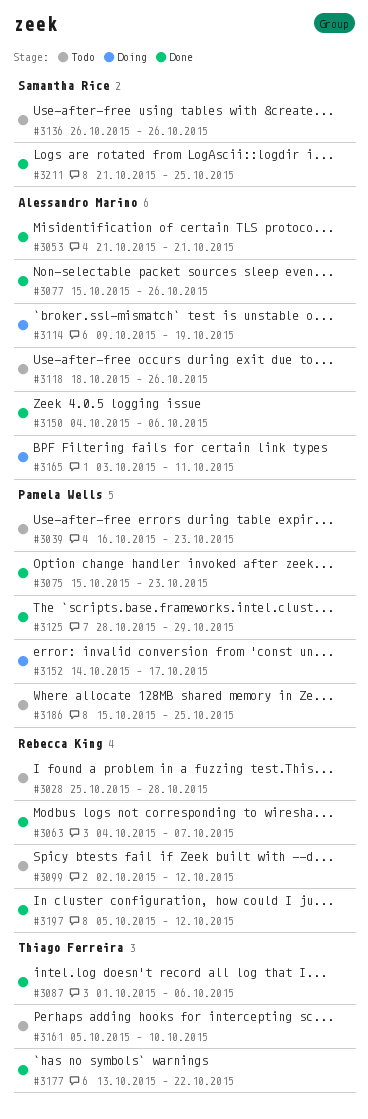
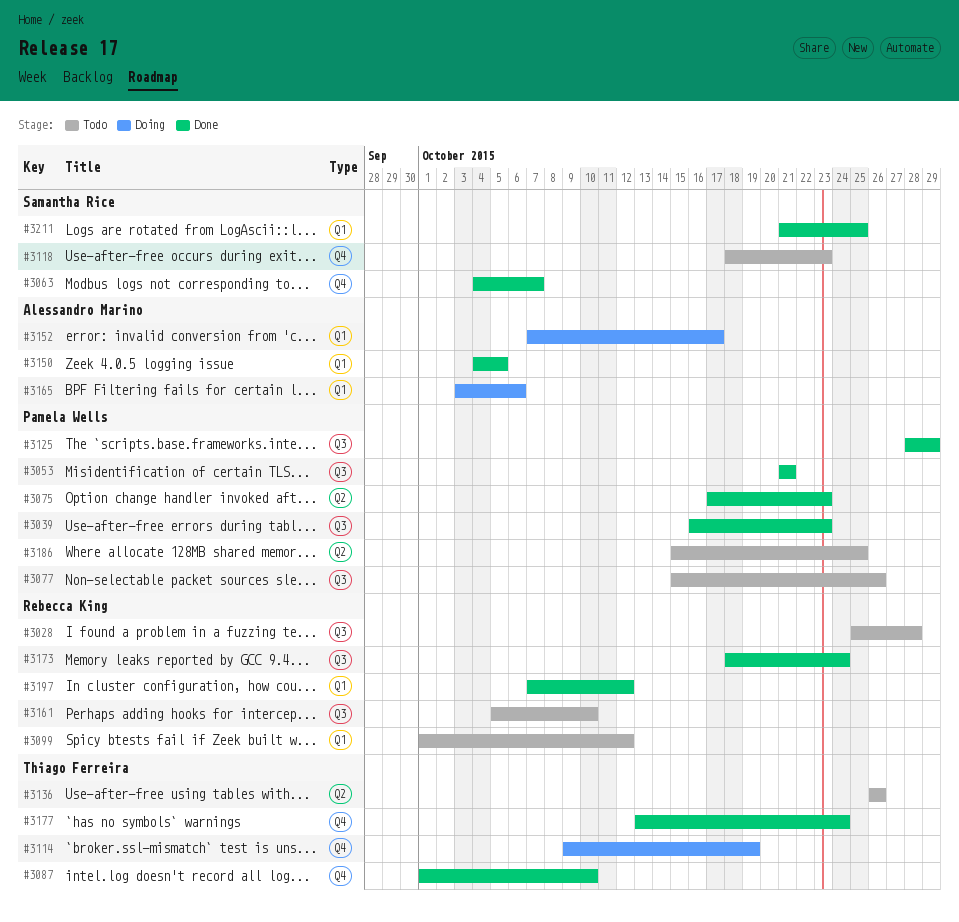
#3039, status: Todo -> Done
#3053, owner: Alessandro Marino -> Pamela Wells
#3063, owner: Rebecca King -> Samantha Rice
#3075, start: Oct 15 -> Oct 17
#3077, status: Done -> Todo
#3077, owner: Alessandro Marino -> Pamela Wells
#3087, due: Oct 6 -> Oct 10
#3099, start: Oct 2 -> Oct 1
#3114, owner: Alessandro Marino -> Thiago Ferreira
#3118, owner: Alessandro Marino -> Samantha Rice
#3118, due: Oct 26 -> Oct 23
#3136, owner: Samantha Rice -> Thiago Ferreira
#3150, due: Oct 6 -> Oct 5
#3152, owner: Pamela Wells -> Alessandro Marino
#3152, start: Oct 14 -> Oct 7
#3161, owner: Thiago Ferreira -> Rebecca King
#3165, due: Oct 11 -> Oct 6
#3173: none -> present
#3177, due: Oct 22 -> Oct 24
#3197, start: Oct 5 -> Oct 7

